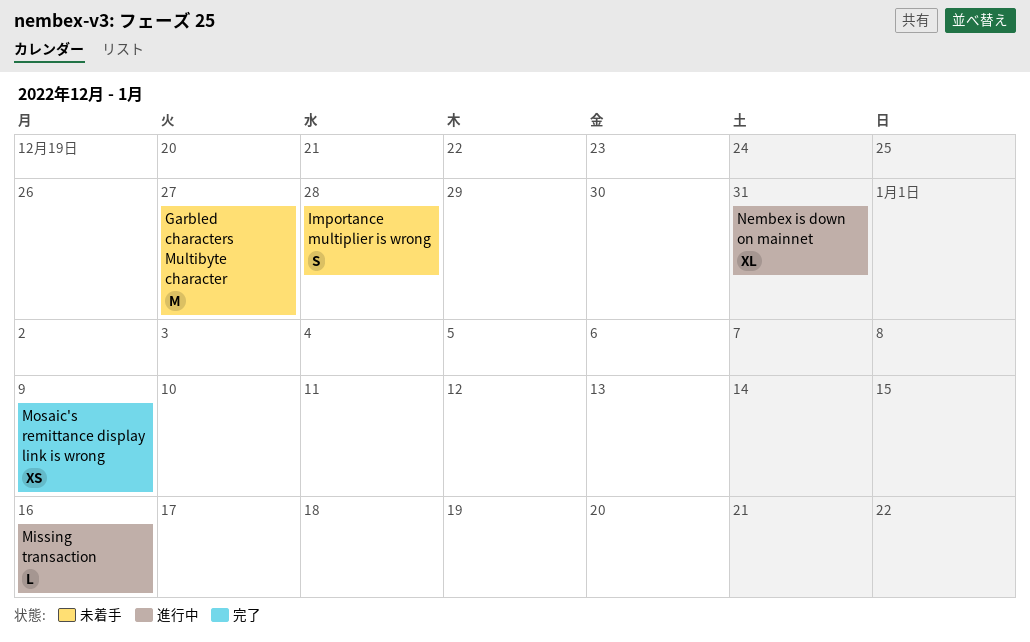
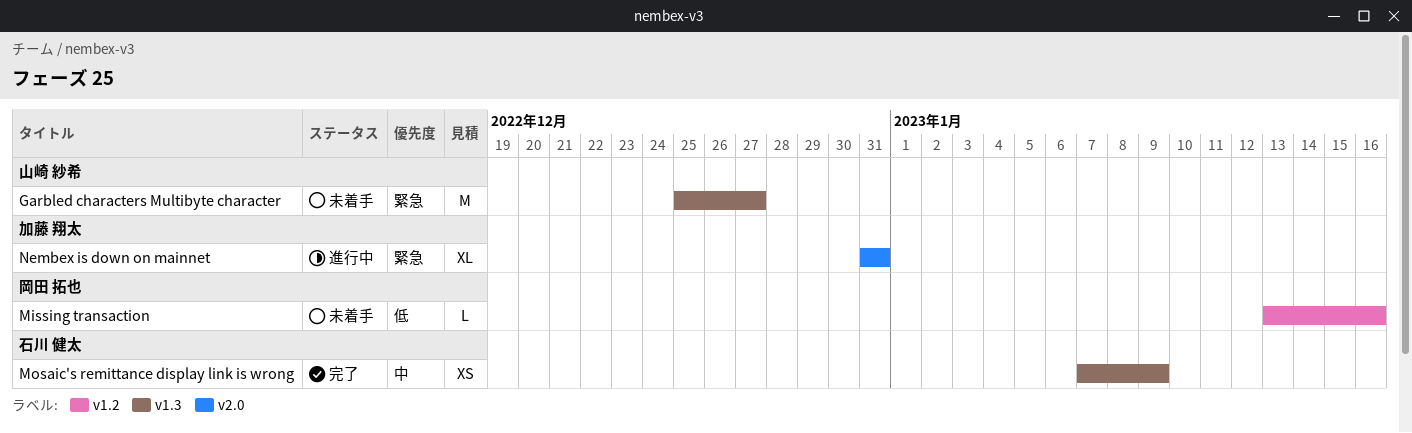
Importance multiplier is wrong: present -> none
Missing transaction, status: 進行中 -> 未着手

